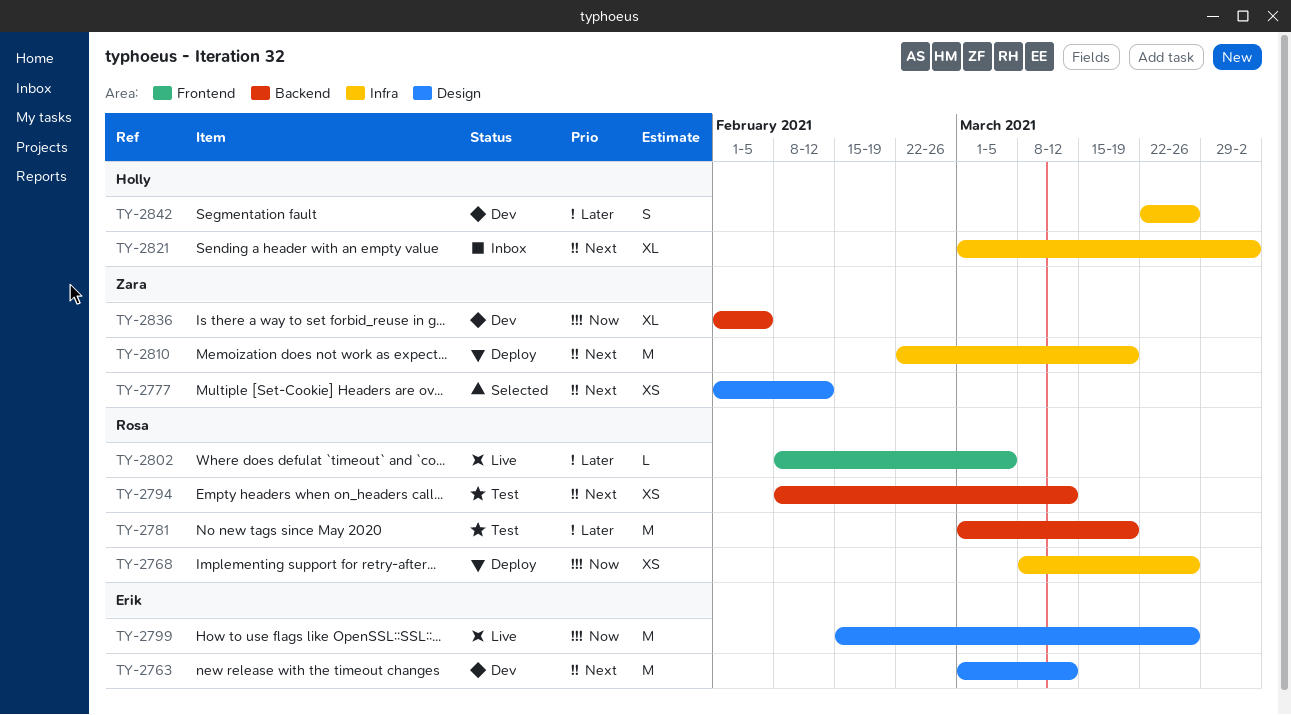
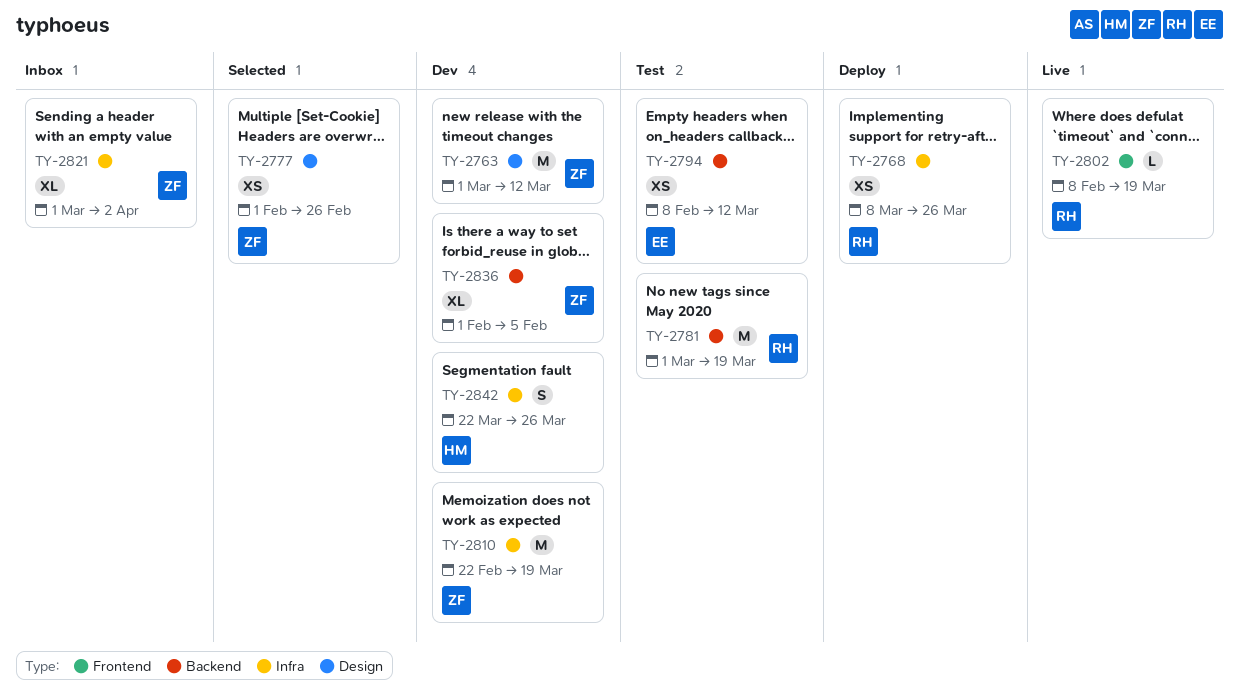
TY-2763, owner: Erik -> Zara
TY-2777, due: Feb 12 -> Feb 26
TY-2794, owner: Rosa -> Erik
TY-2799: present -> none
TY-2802, due: Mar 5 -> Mar 19
TY-2810, status: Deploy -> Dev
TY-2821, owner: Holly -> Zara

